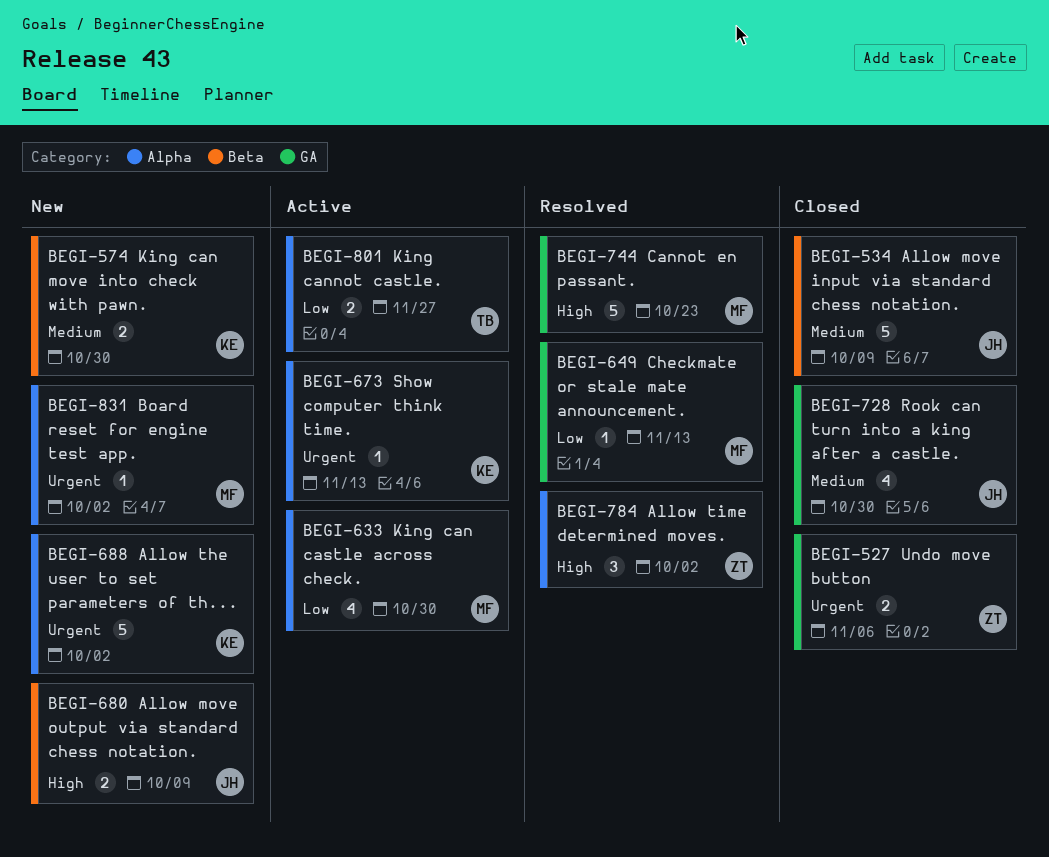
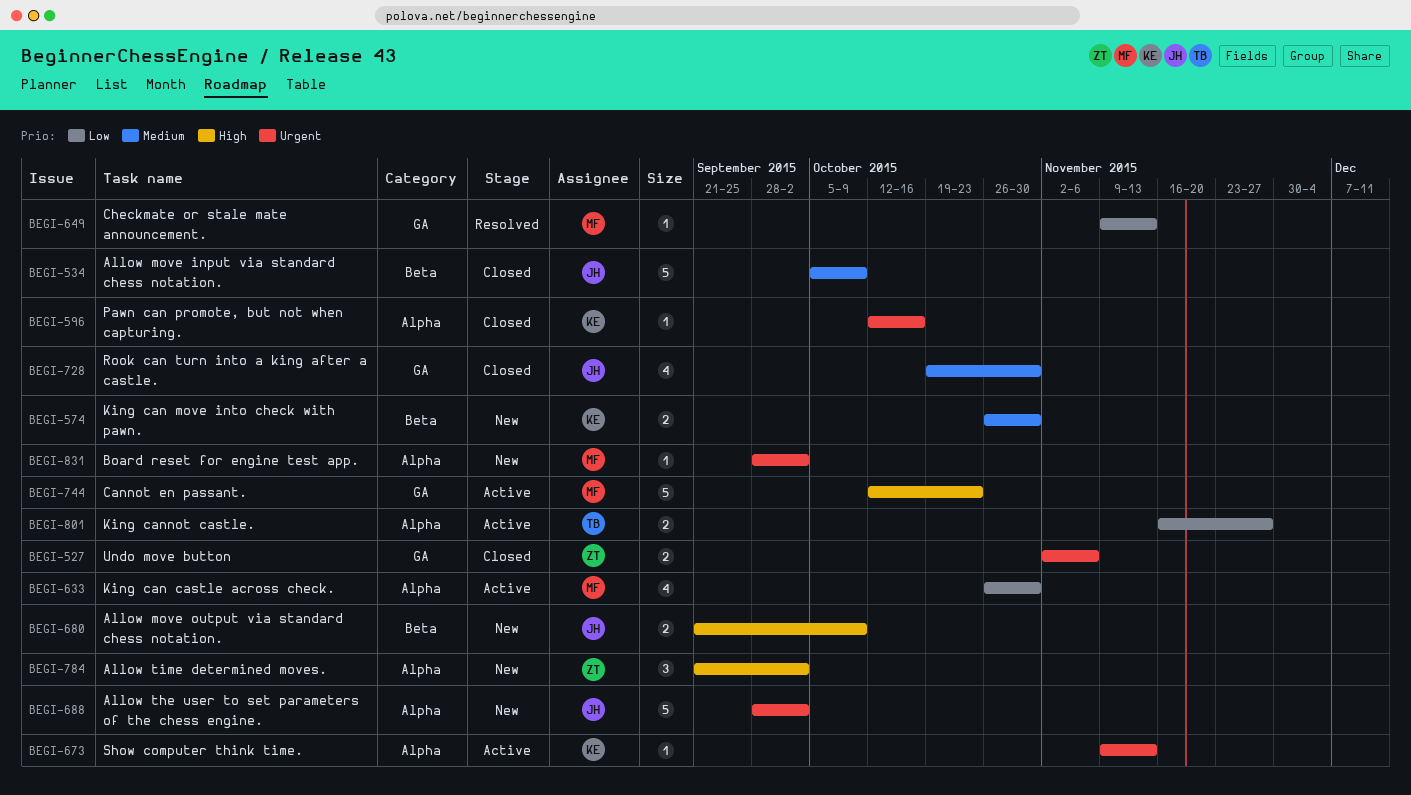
BEGI-596: none -> present
BEGI-688, owner: KE -> JH
BEGI-744, status: Resolved -> Active
BEGI-784, status: Resolved -> New

